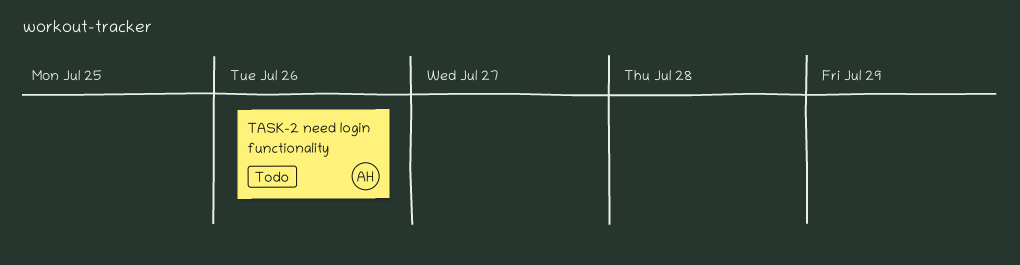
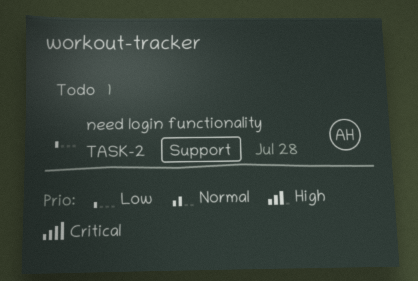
TASK-2, due: Jul 26 -> Jul 28

